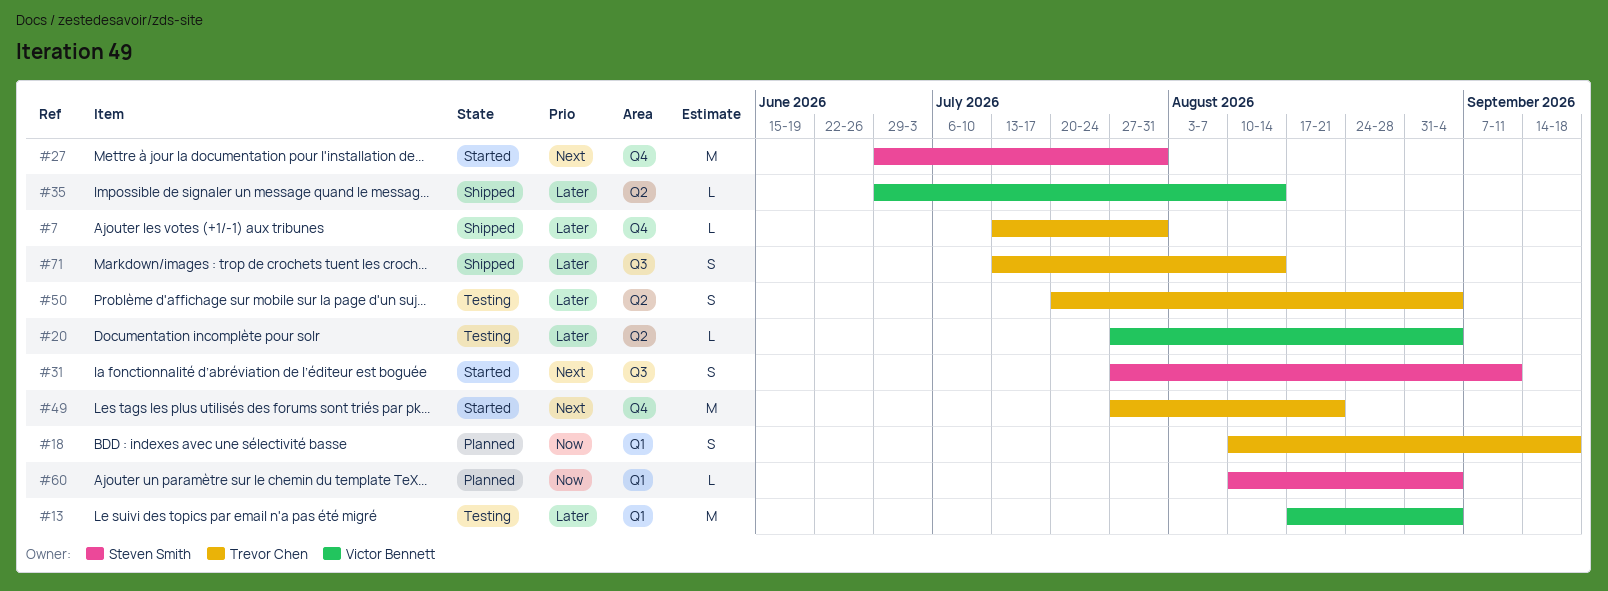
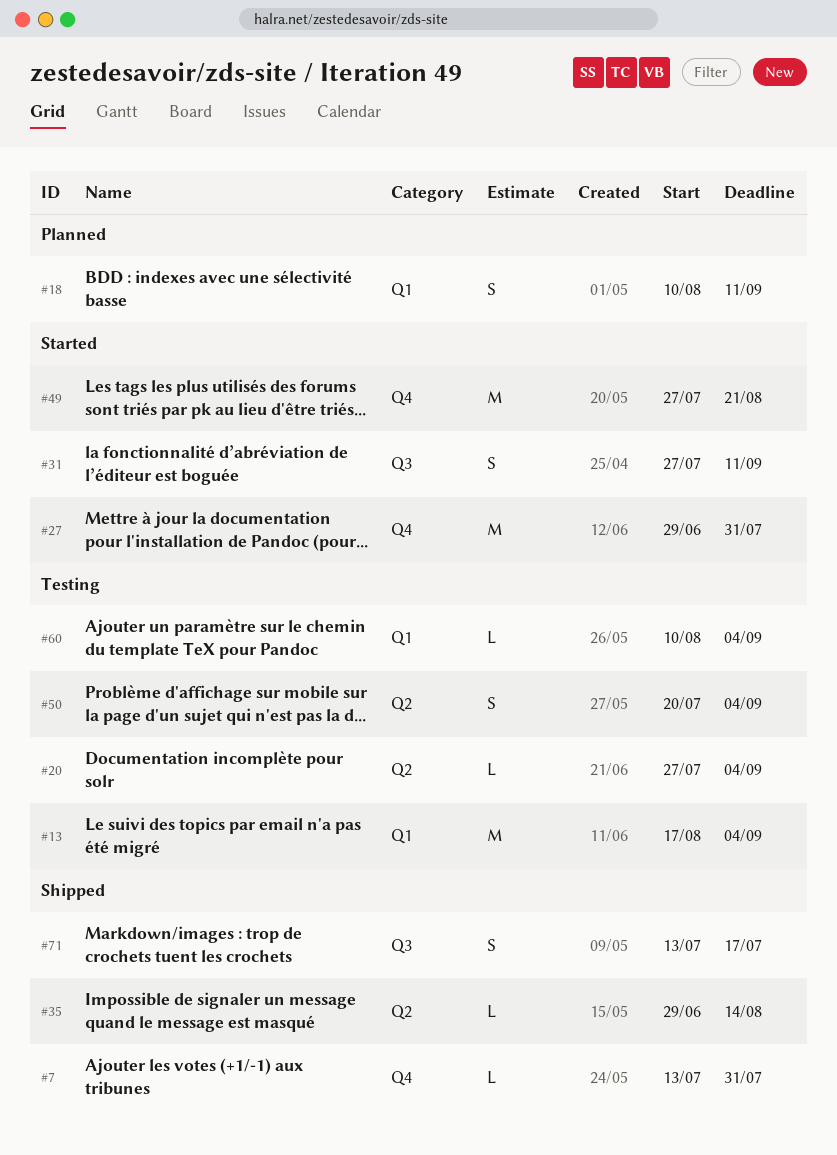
#18, due: Sep 18 -> Sep 11
#60, status: Planned -> Testing
#71, due: Aug 14 -> Jul 17

